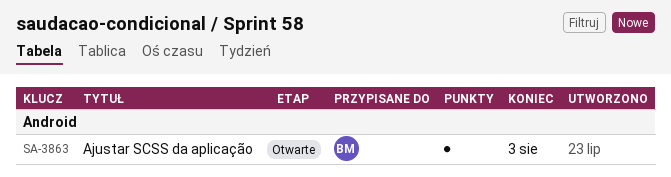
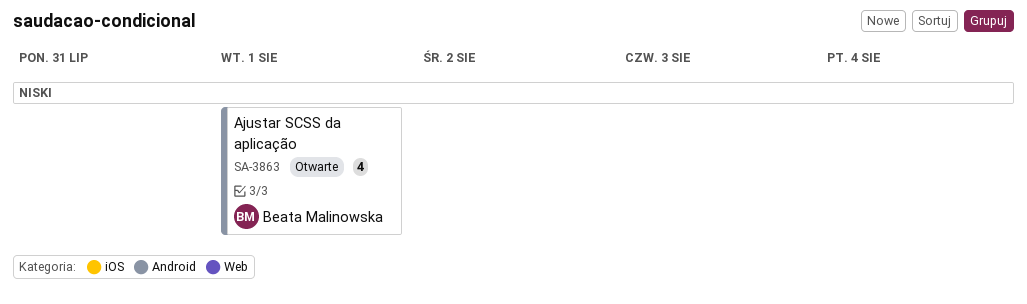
SA-3863, estimate: 1 -> 4
SA-3863, due: Aug 3 -> Aug 1

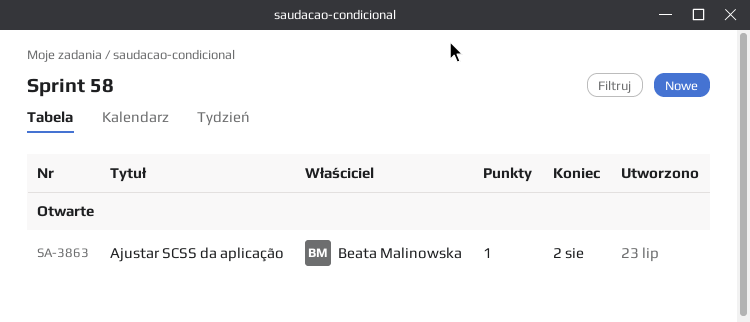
SA-3863, estimate: 4 -> 1
SA-3863, due: Aug 1 -> Aug 2

